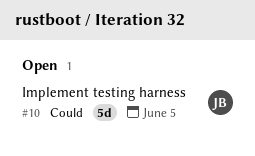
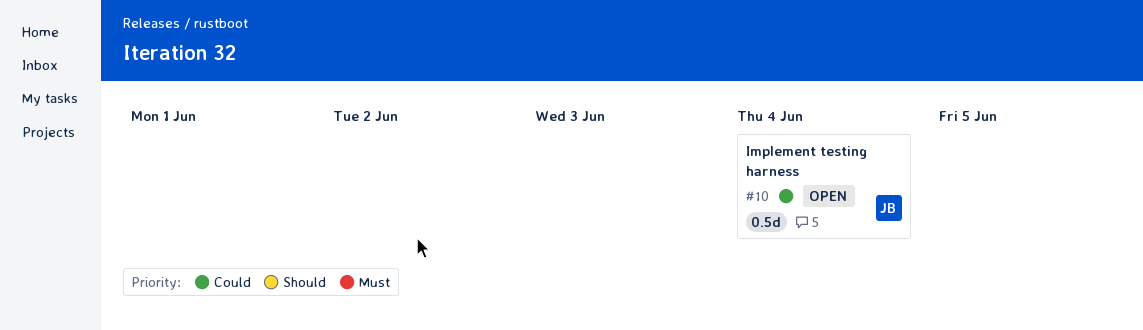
#10, estimate: 5d -> 0.5d
#10, due: Jun 5 -> Jun 4

